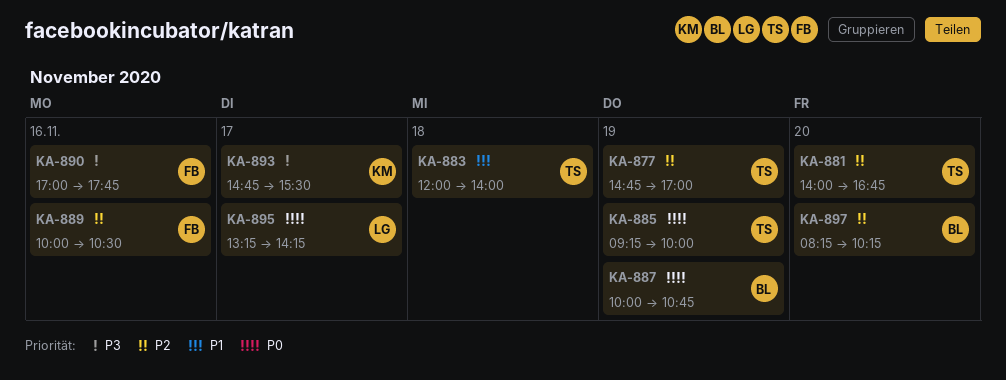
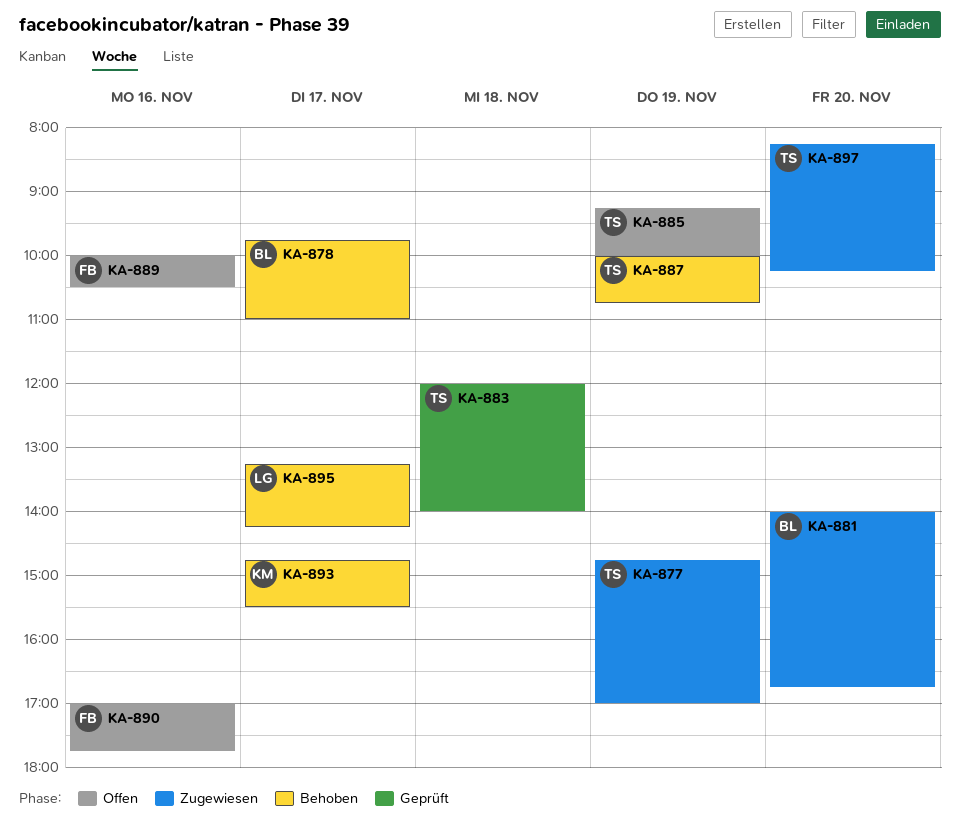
KA-878: none -> present
KA-881, owner: TS -> BL
KA-887, owner: BL -> TS
KA-897, owner: BL -> TS

